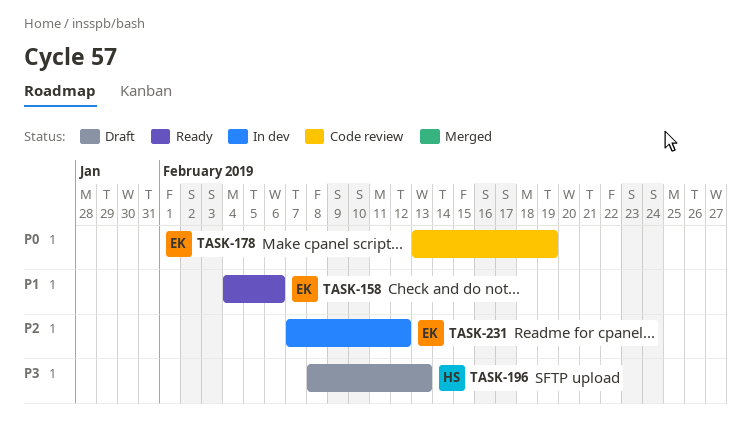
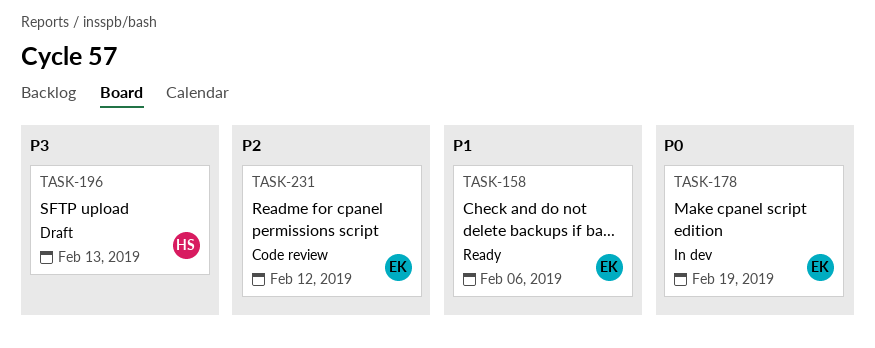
TASK-178, status: Code review -> In dev
TASK-231, status: In dev -> Code review

